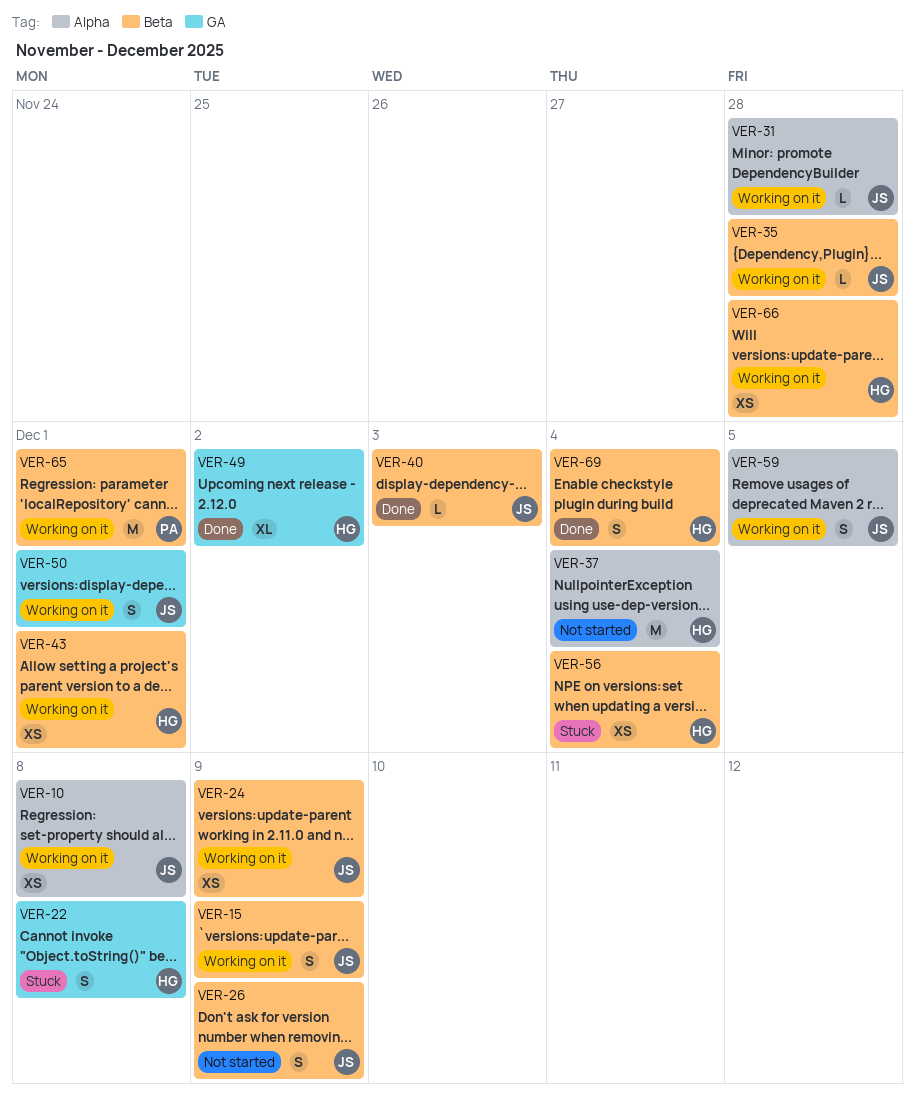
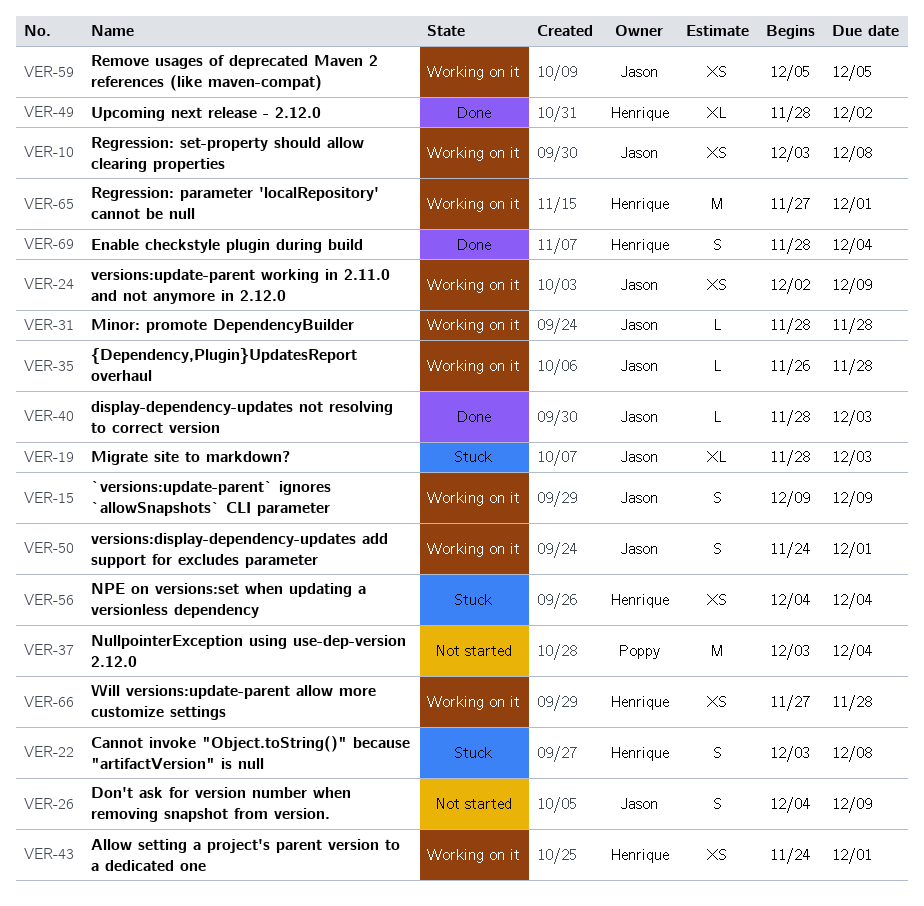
VER-19: none -> present
VER-37, owner: Henrique -> Poppy
VER-59, estimate: S -> XS
VER-65, owner: Poppy -> Henrique

